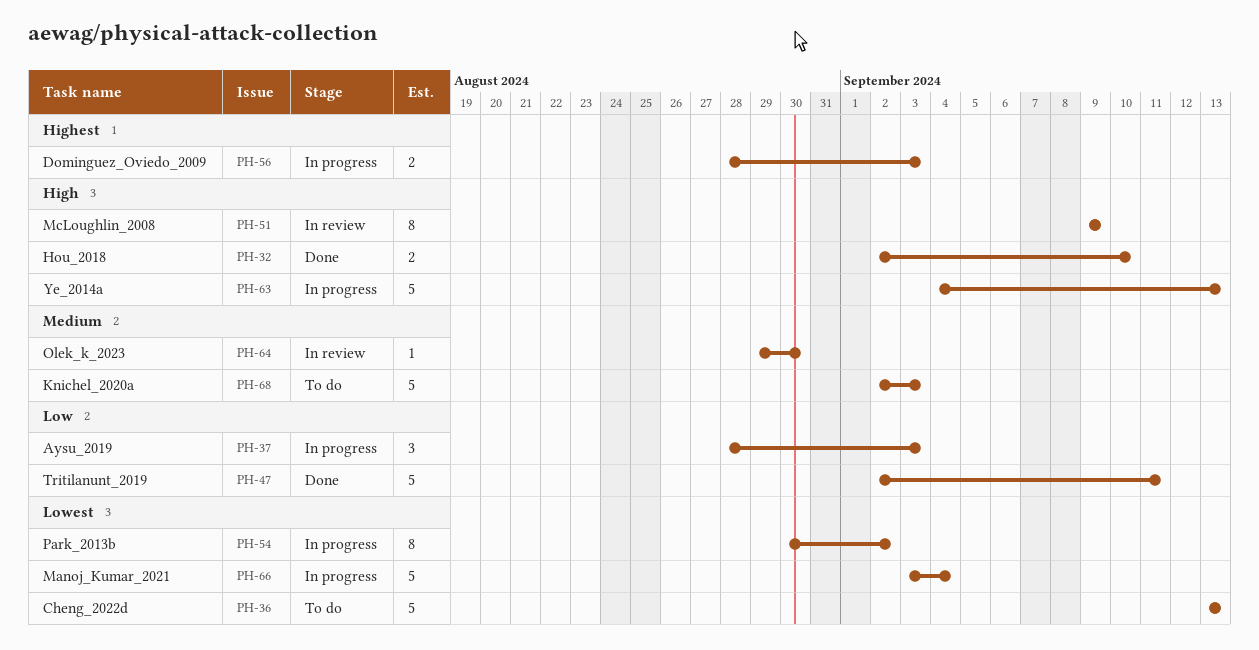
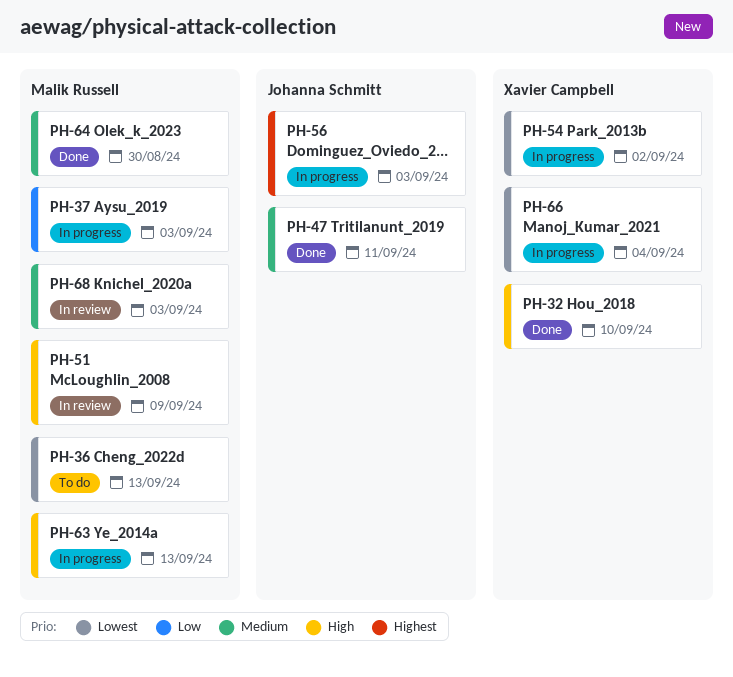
PH-47, priority: Low -> Medium
PH-64, status: In review -> Done
PH-68, status: To do -> In review

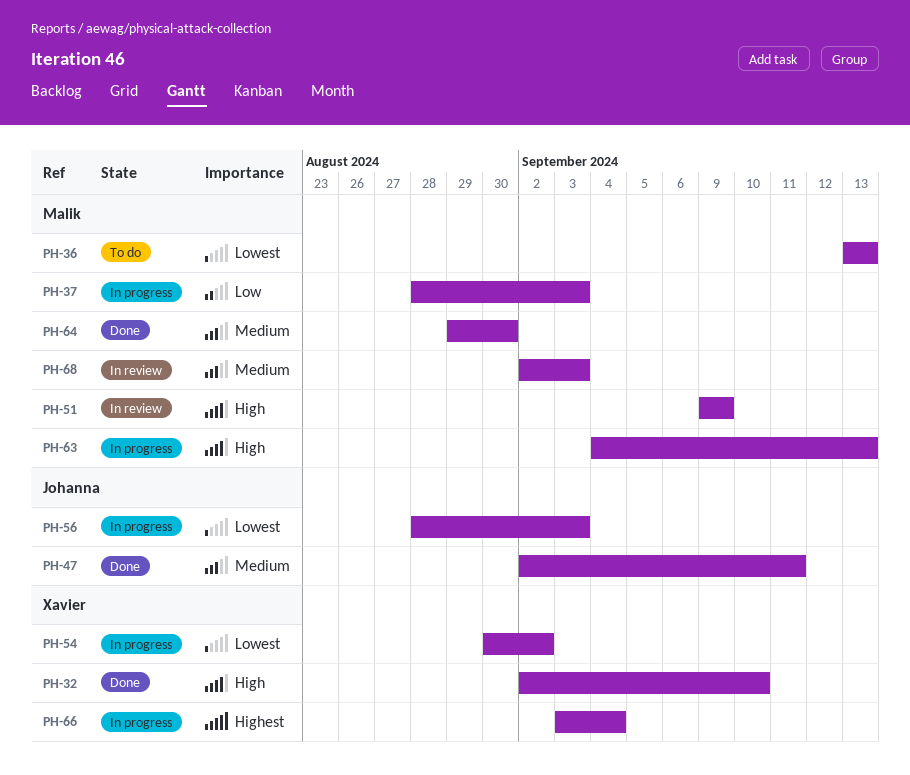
PH-56, priority: Highest -> Lowest
PH-66, priority: Lowest -> Highest

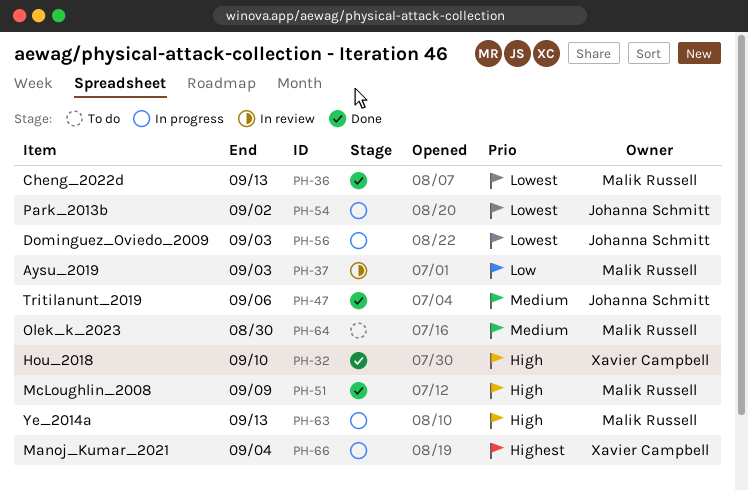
PH-36, status: To do -> Done
PH-37, status: In progress -> In review
PH-47, due: Sep 11 -> Sep 6
PH-51, status: In review -> Done
PH-54, owner: Xavier Campbell -> Johanna Schmitt
PH-64, status: Done -> To do
PH-68: present -> none

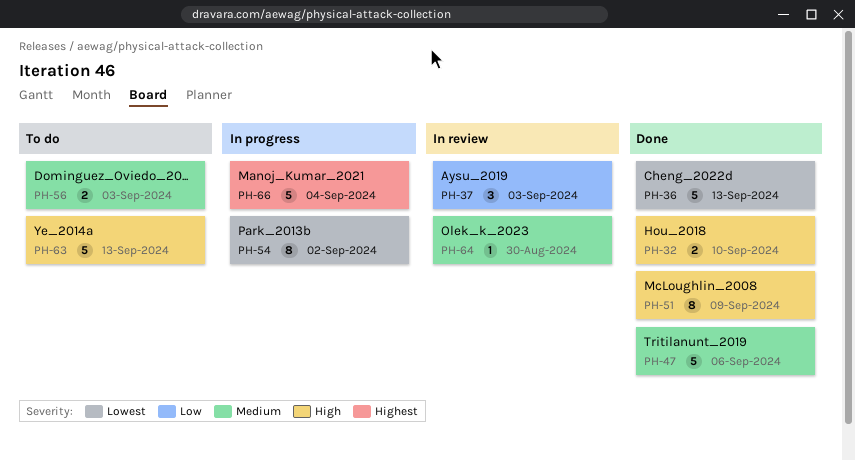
PH-56, status: In progress -> To do
PH-56, priority: Lowest -> Medium
PH-63, status: In progress -> To do
PH-64, status: To do -> In review

